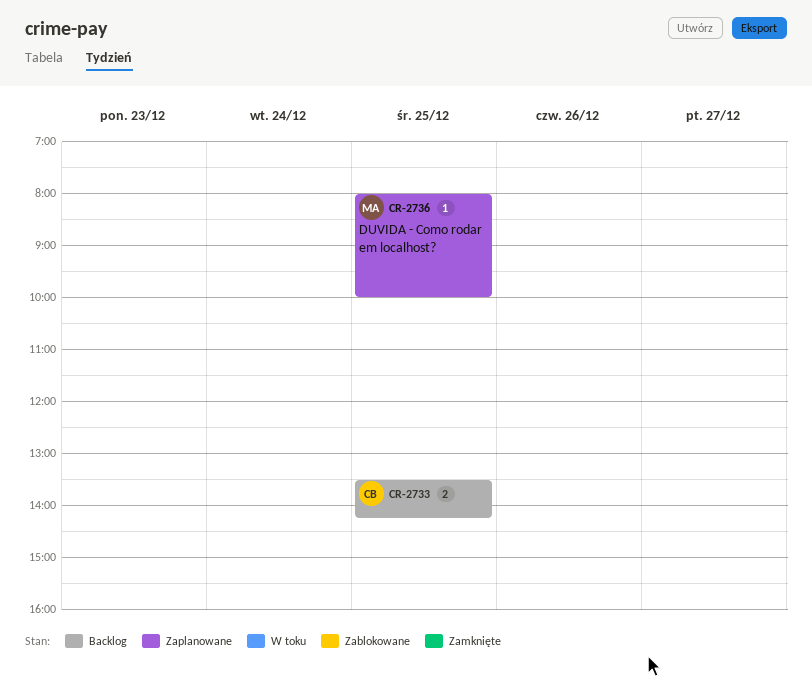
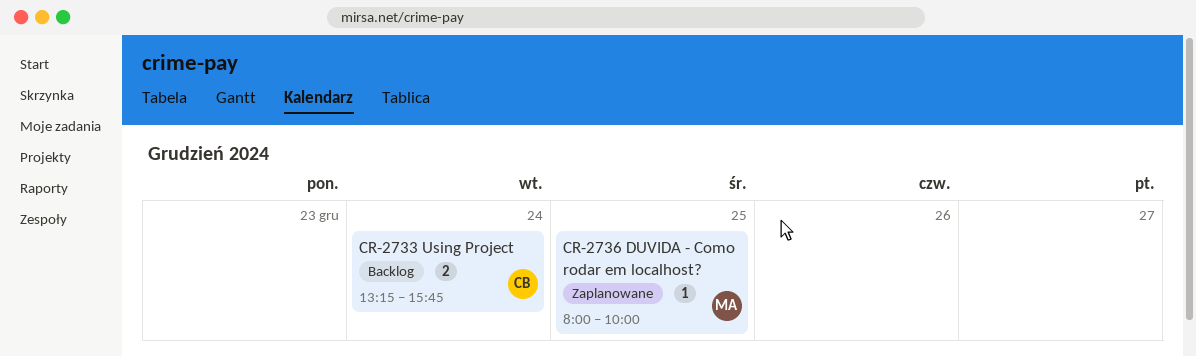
CR-2733, day: Dec 25 -> Dec 24
CR-2733, begins: 13:30 -> 13:15
CR-2733, ends: 14:15 -> 15:45

